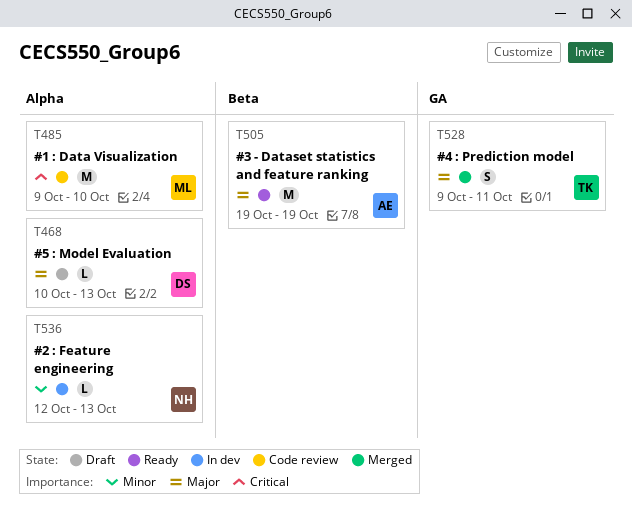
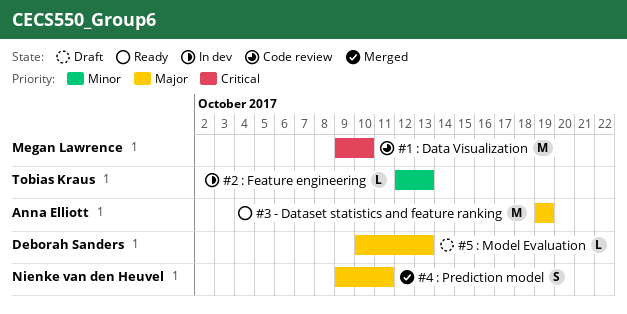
#2 : Feature engineering, owner: Nienke van den Heuvel -> Tobias Kraus
#4 : Prediction model, owner: Tobias Kraus -> Nienke van den Heuvel

